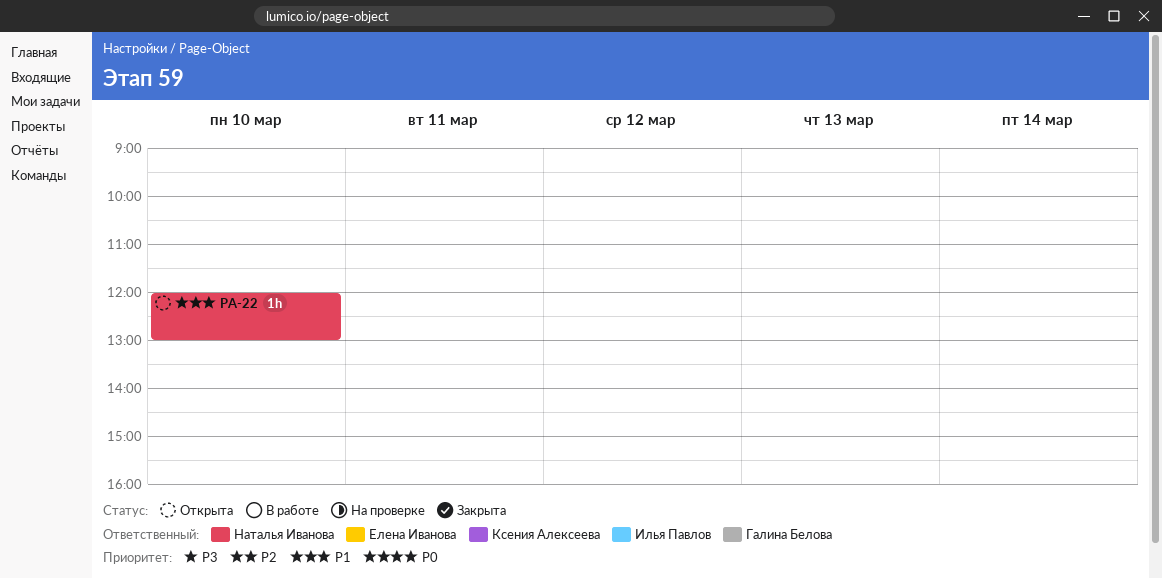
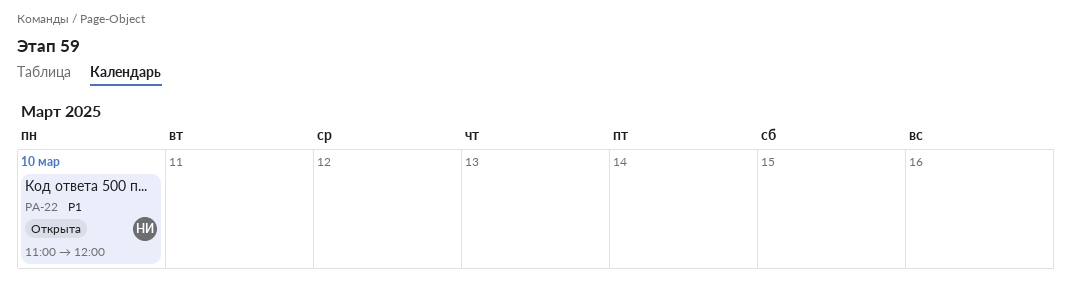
PA-22, begins: 12:00 -> 11:00
PA-22, ends: 13:00 -> 12:00

